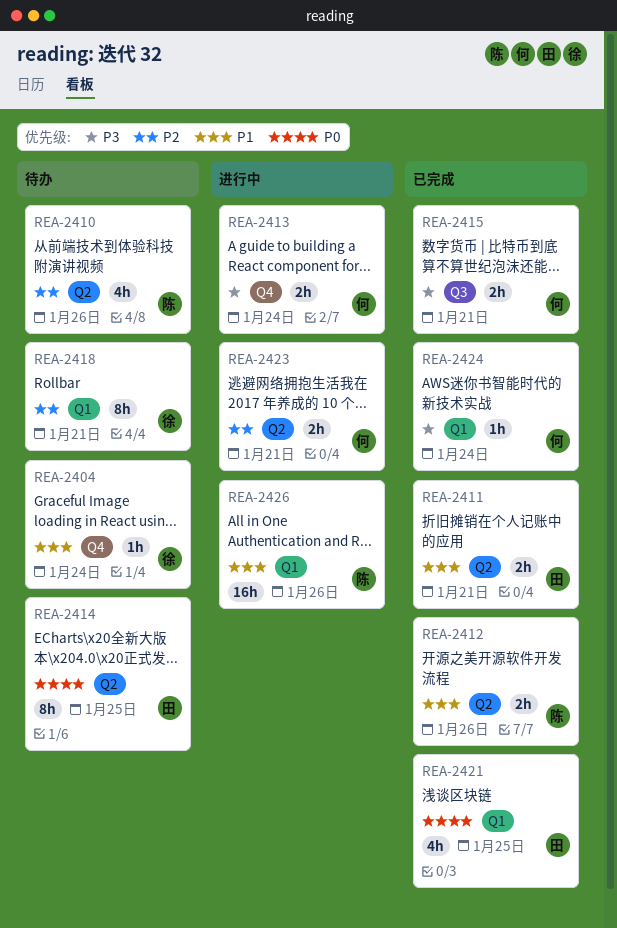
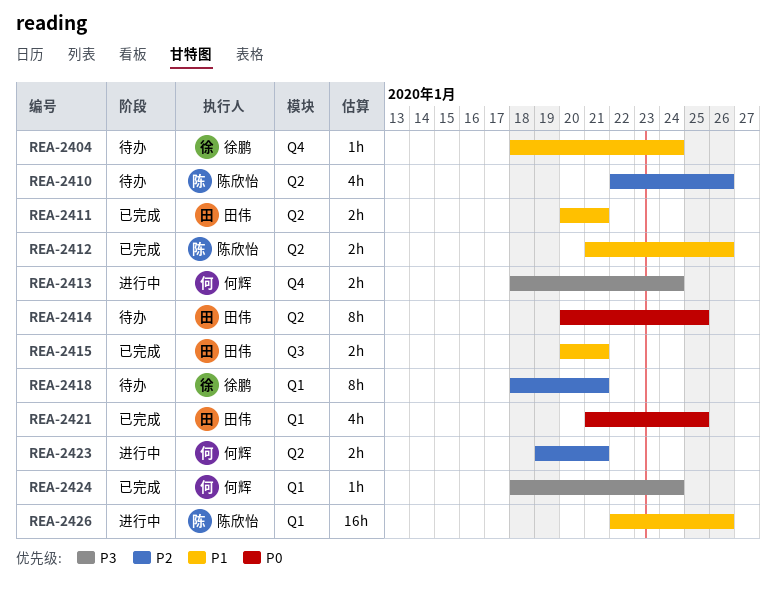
REA-2415, owner: 何辉 -> 田伟
REA-2415, priority: P3 -> P1

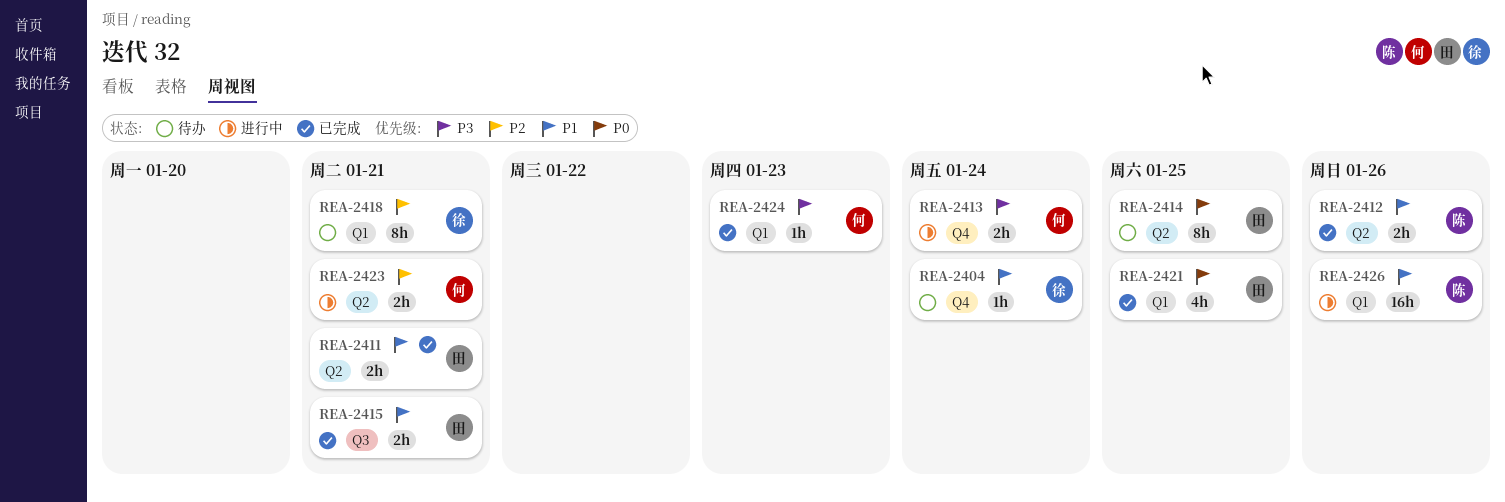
REA-2410: present -> none
REA-2424, due: Jan 24 -> Jan 23

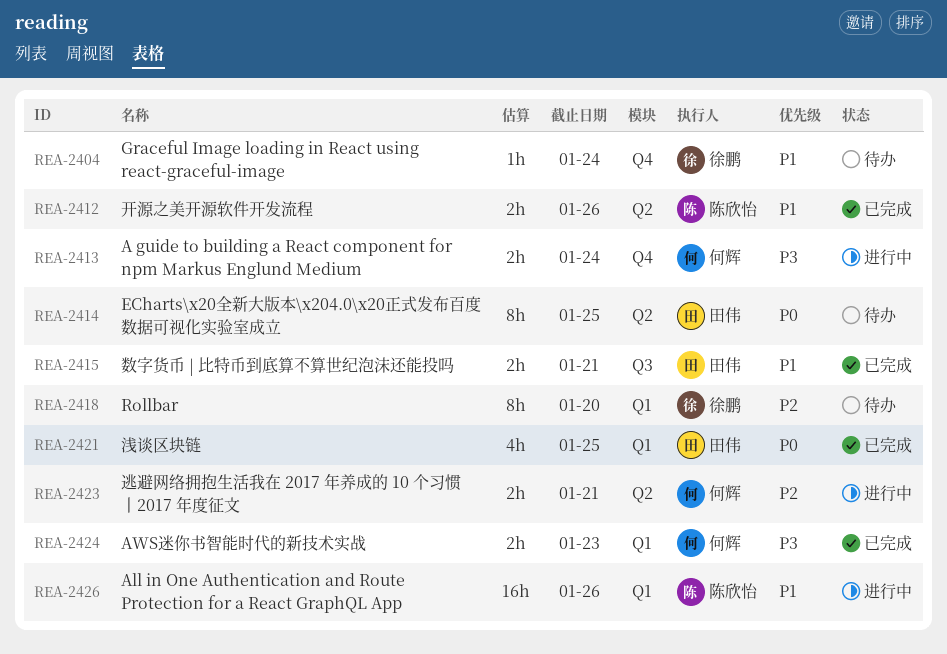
REA-2411: present -> none
REA-2418, due: Jan 21 -> Jan 20
REA-2424, estimate: 1h -> 2h

